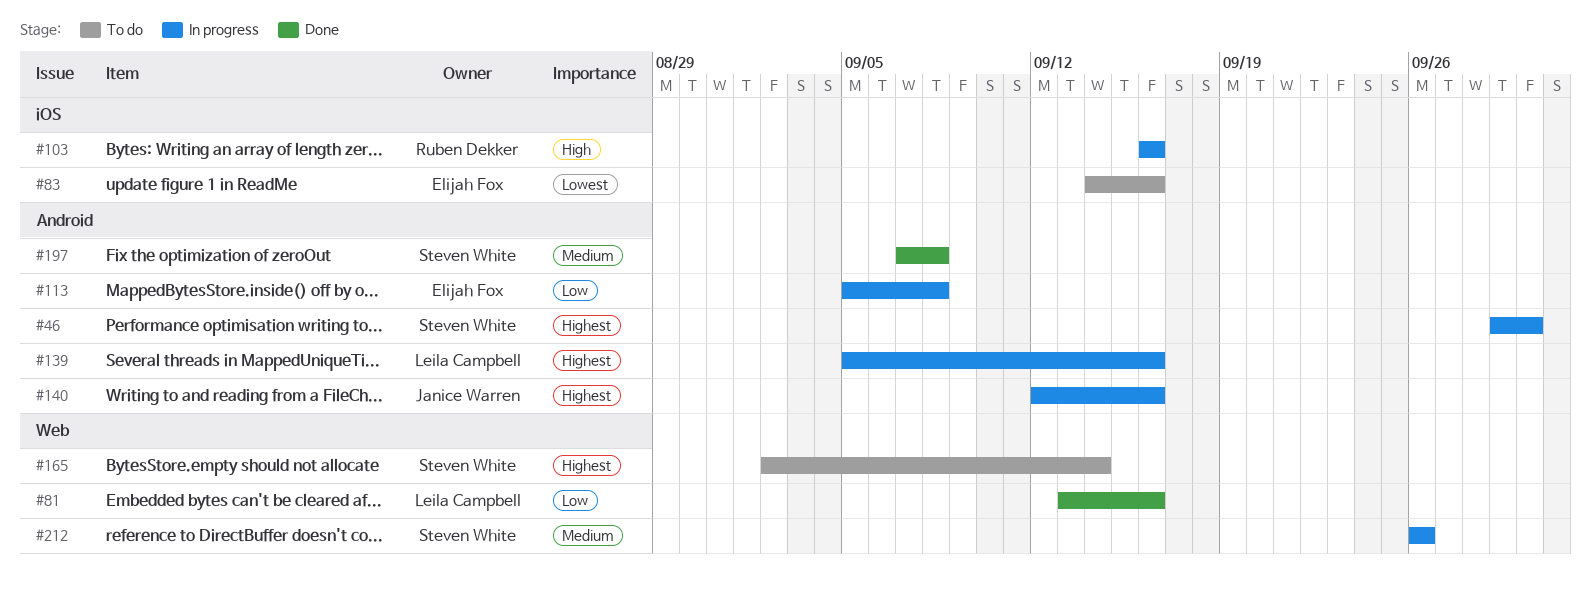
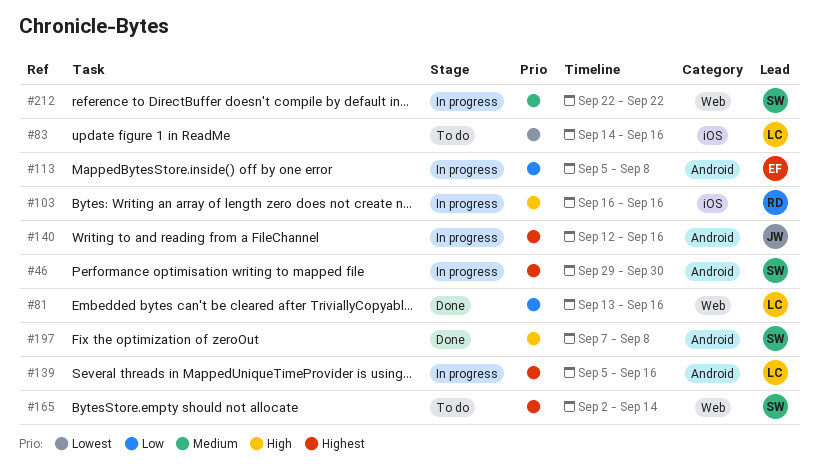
#83, owner: Elijah Fox -> Leila Campbell
#197, priority: Medium -> High
#212, start: Sep 26 -> Sep 22
#212, due: Sep 26 -> Sep 22

